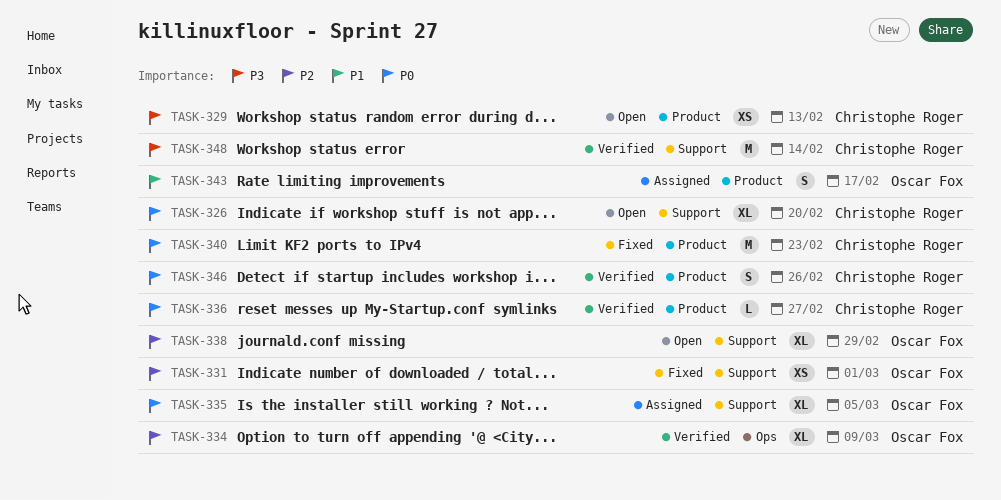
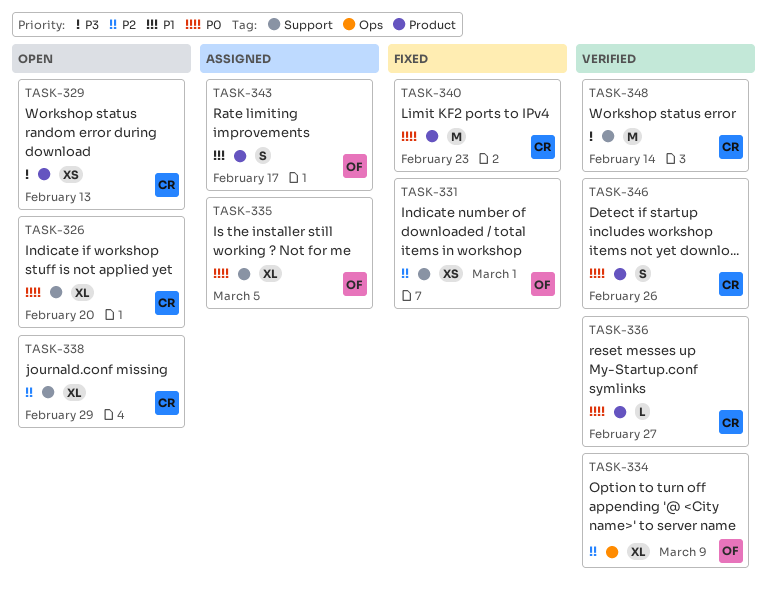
TASK-338, owner: Oscar Fox -> Christophe Roger

